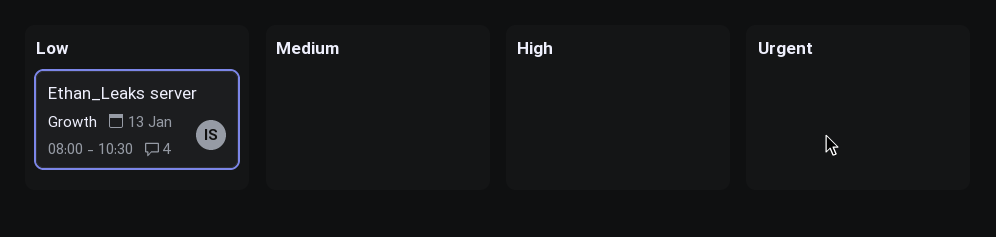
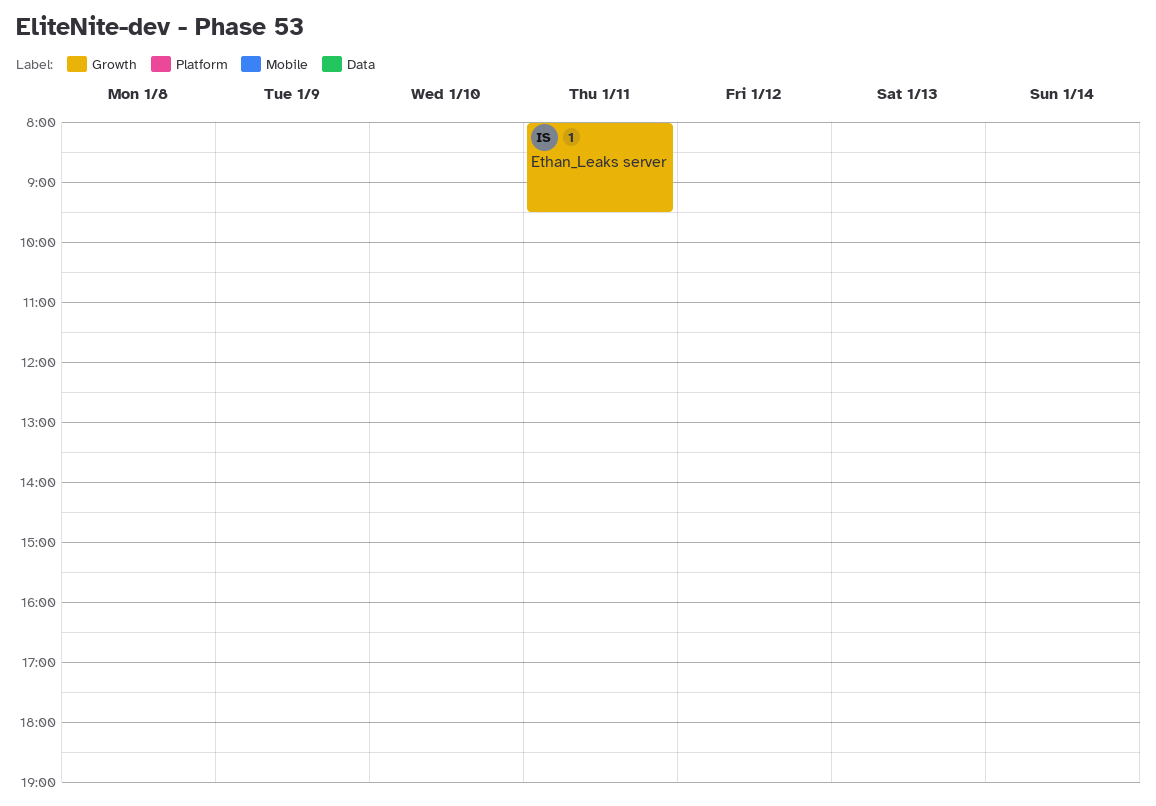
Ethan_Leaks server, day: Jan 13 -> Jan 11
Ethan_Leaks server, ends: 10:30 -> 09:30

